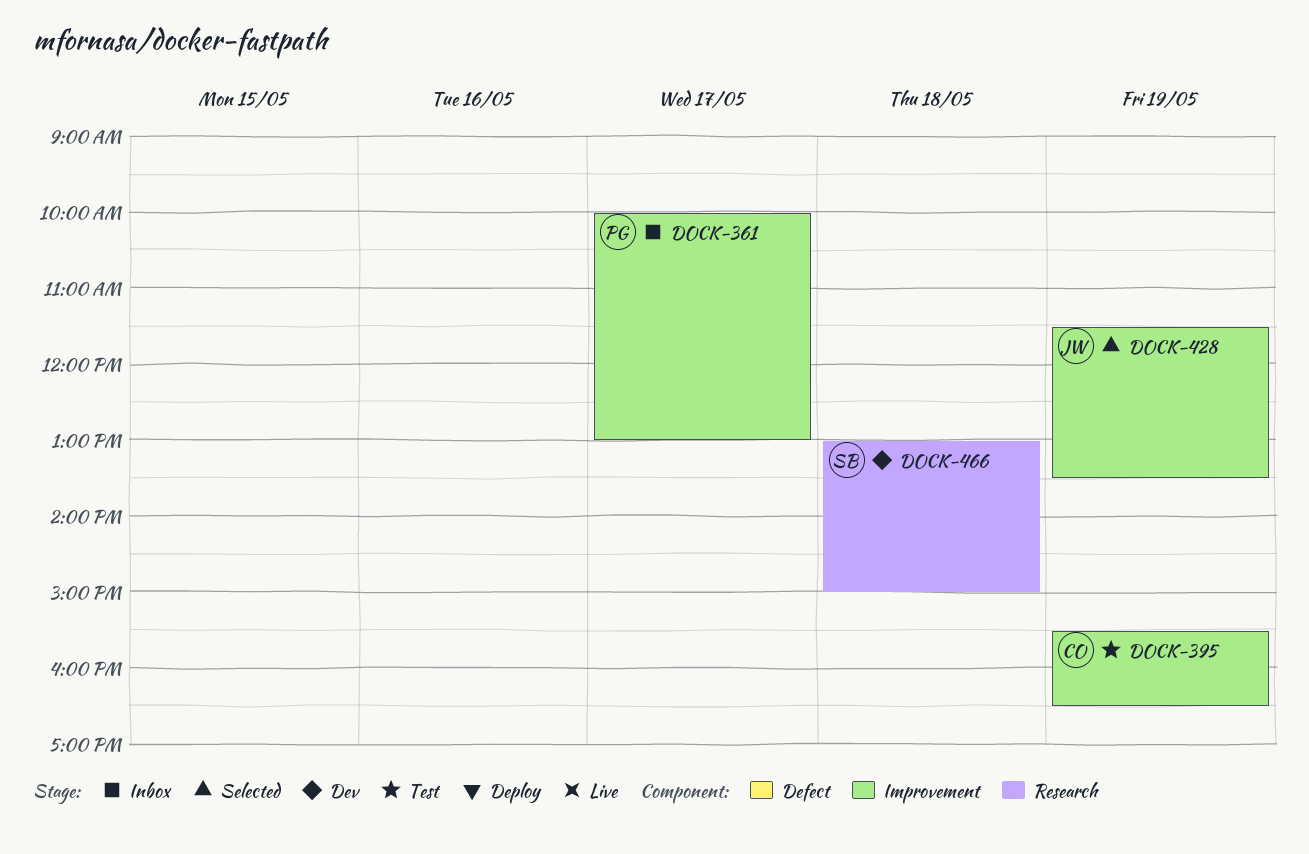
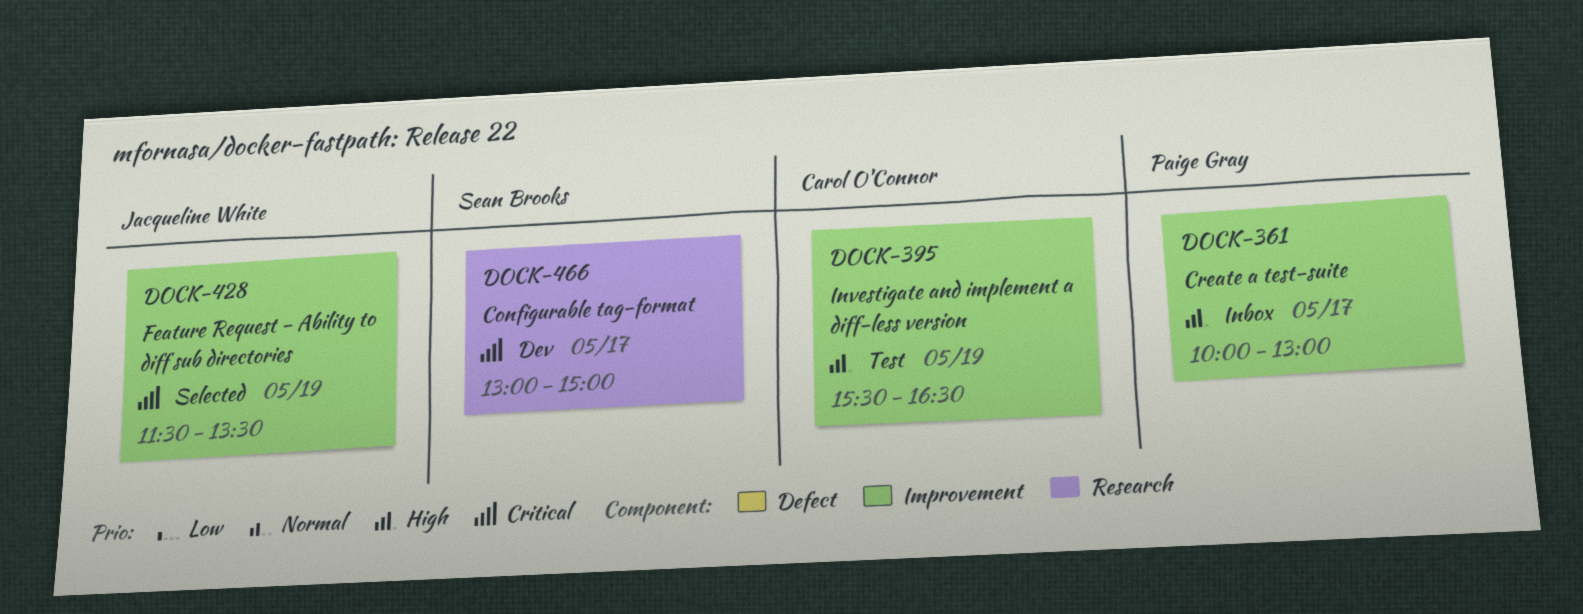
DOCK-466, day: May 18 -> May 17

